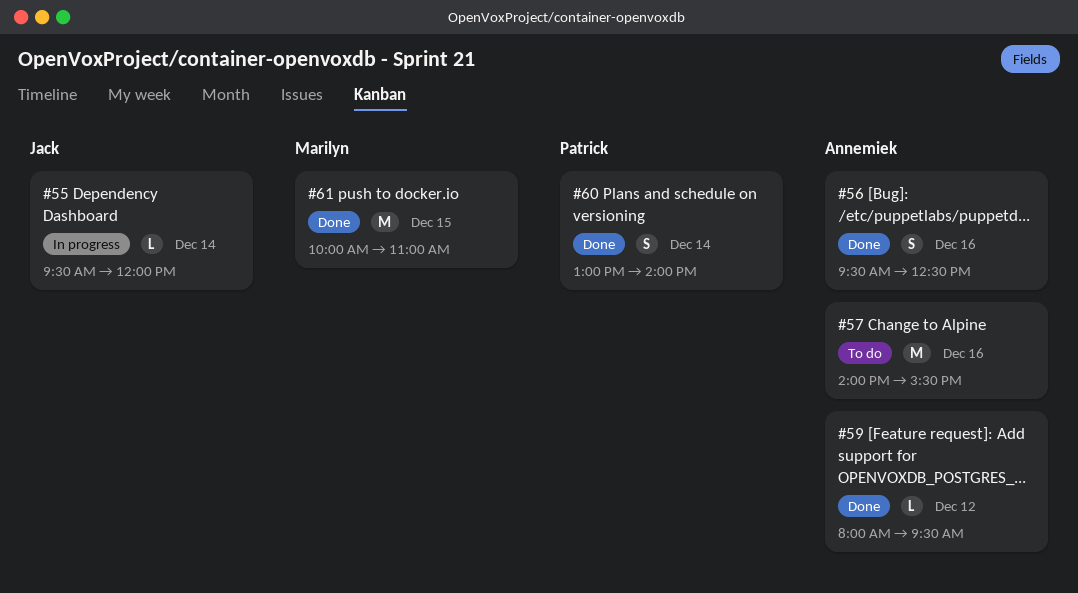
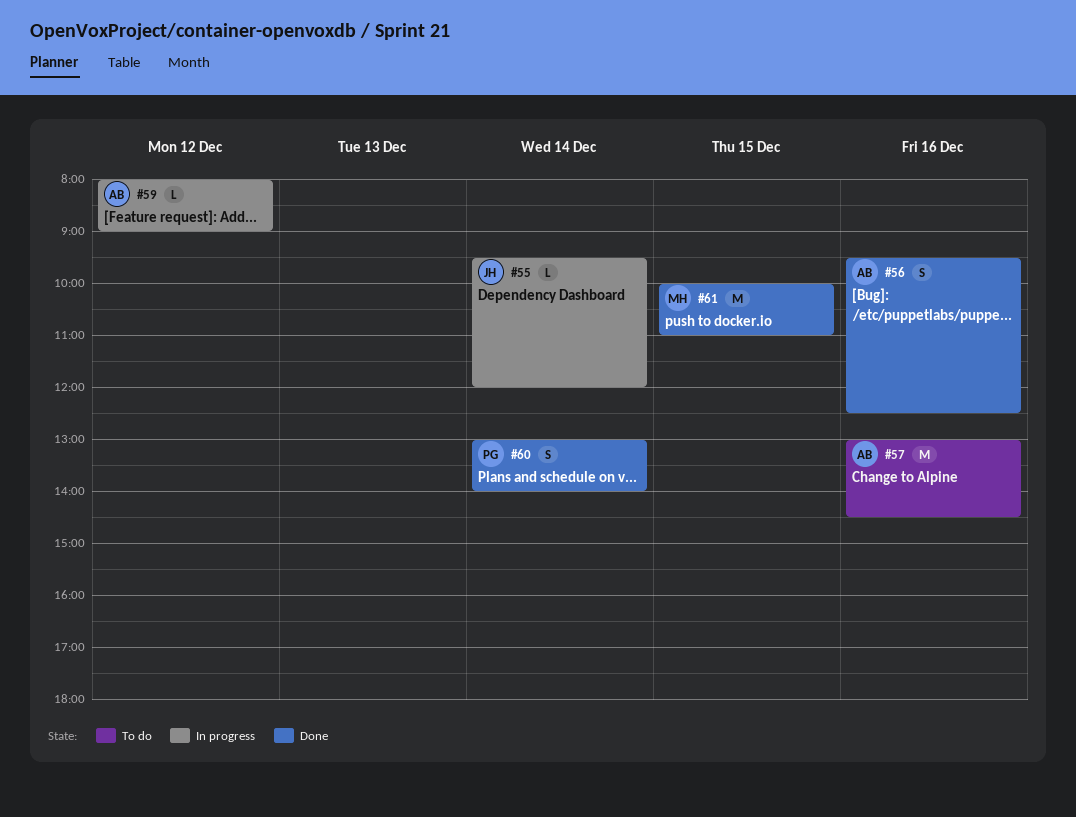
#57, begins: 14:00 -> 13:00
#57, ends: 15:30 -> 14:30
#59, status: Done -> In progress
#59, ends: 09:30 -> 09:00

